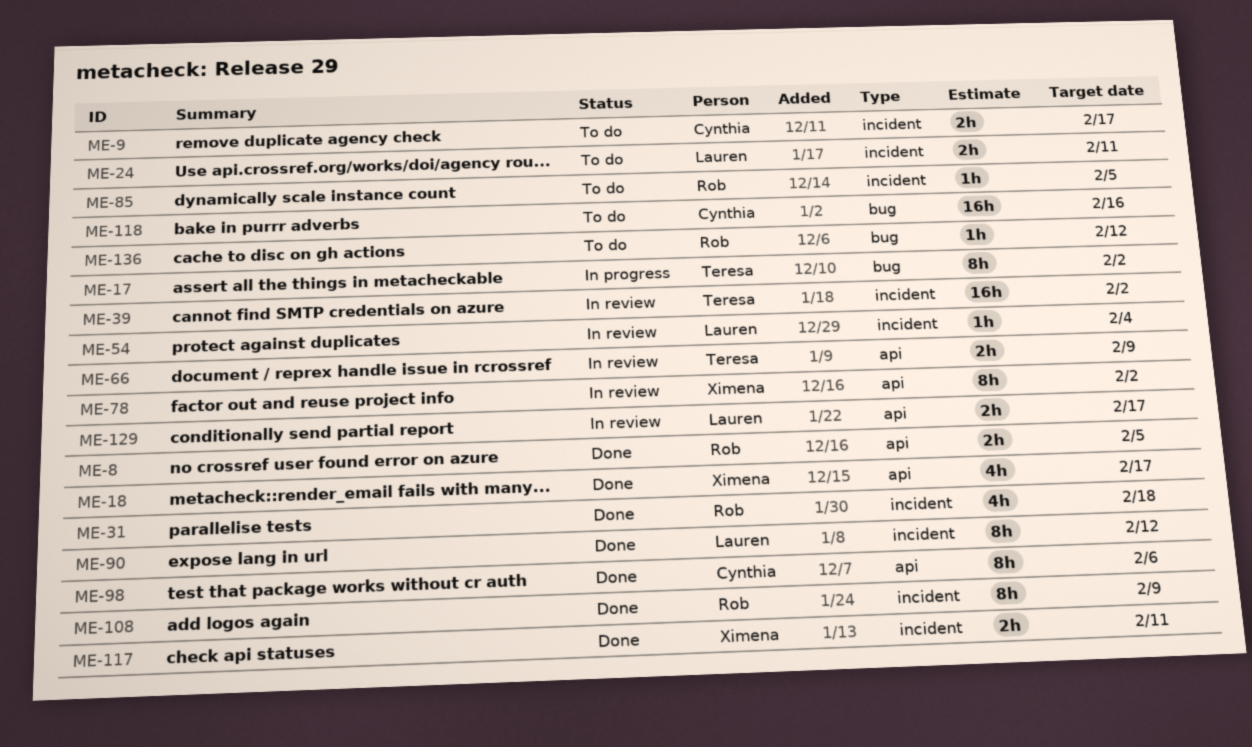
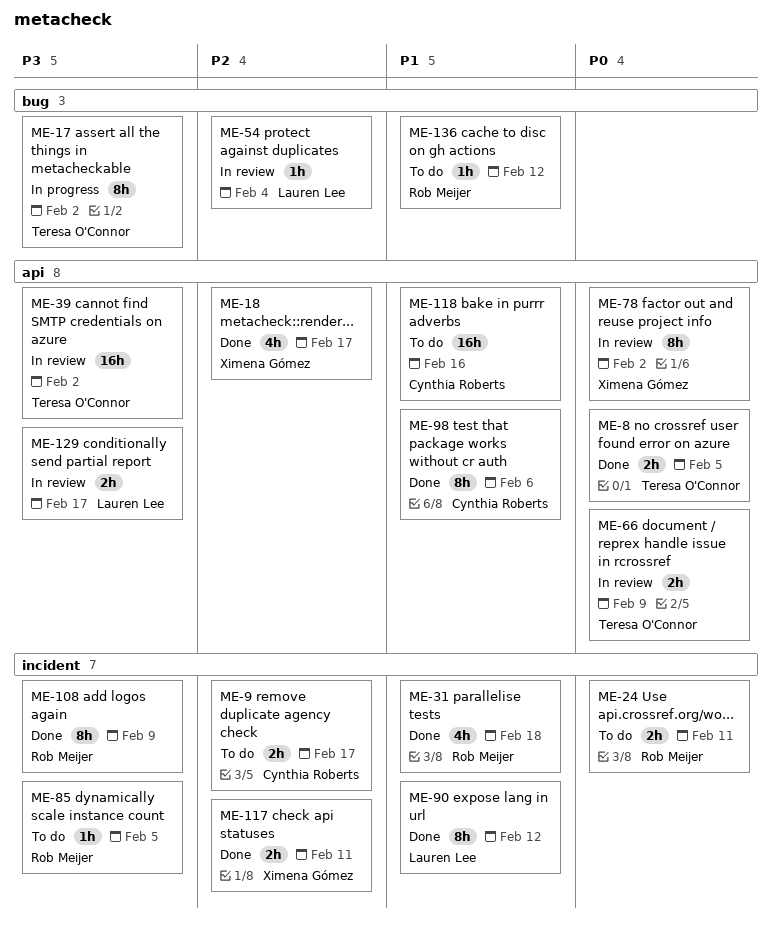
ME-8, owner: Rob Meijer -> Teresa O'Connor
ME-24, owner: Lauren Lee -> Rob Meijer
ME-39, label: incident -> api
ME-54, label: incident -> bug
ME-118, label: bug -> api

